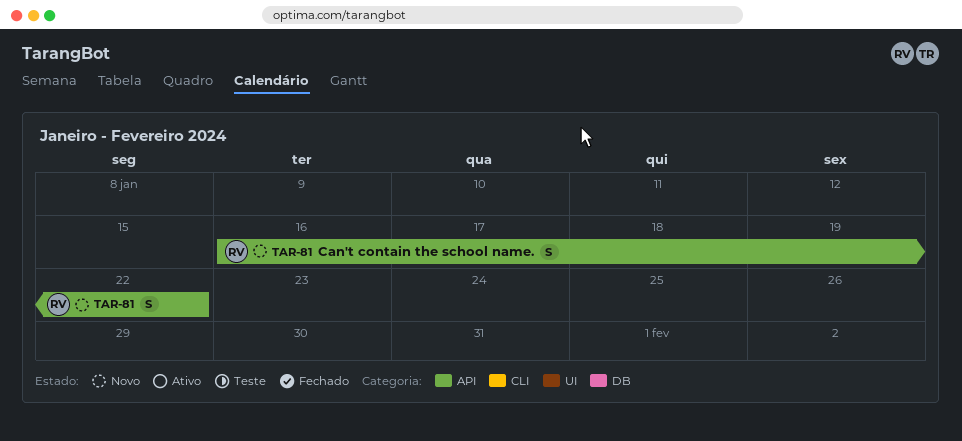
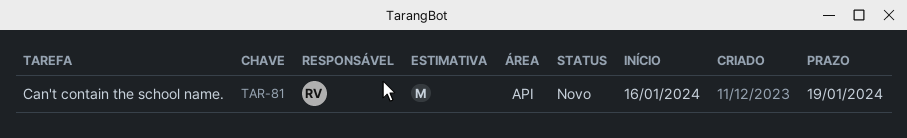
TAR-81, estimate: S -> M
TAR-81, due: Jan 22 -> Jan 19

